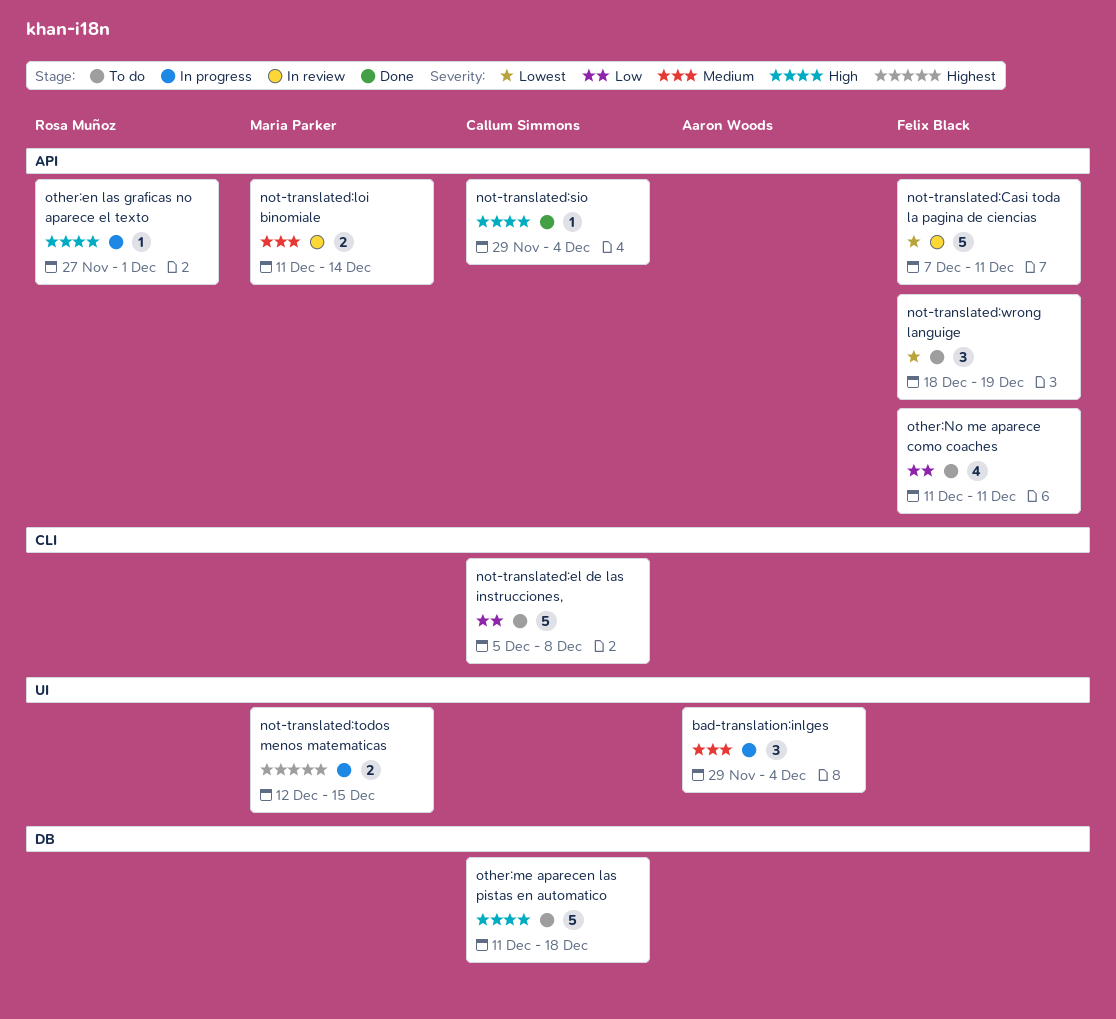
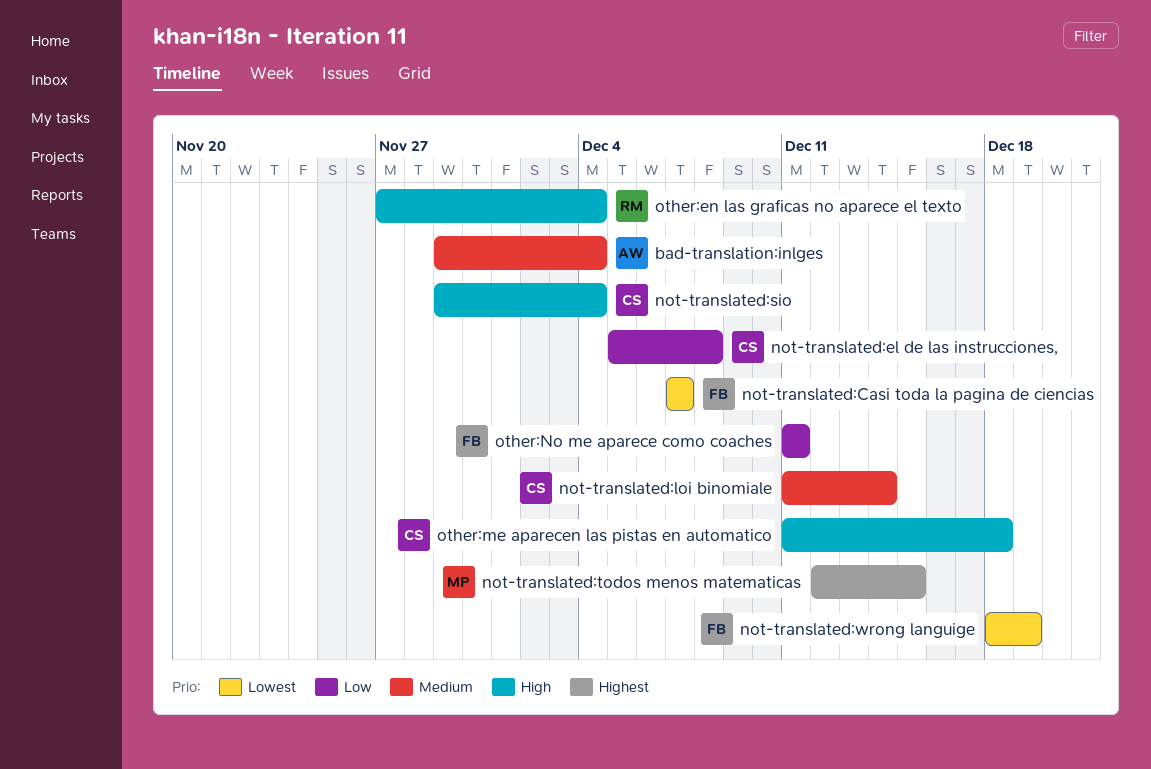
not-translated:Casi toda la pagina de ciencias, due: Dec 11 -> Dec 7
not-translated:loi binomiale, owner: Maria Parker -> Callum Simmons
other:en las graficas no aparece el texto, due: Dec 1 -> Dec 4

